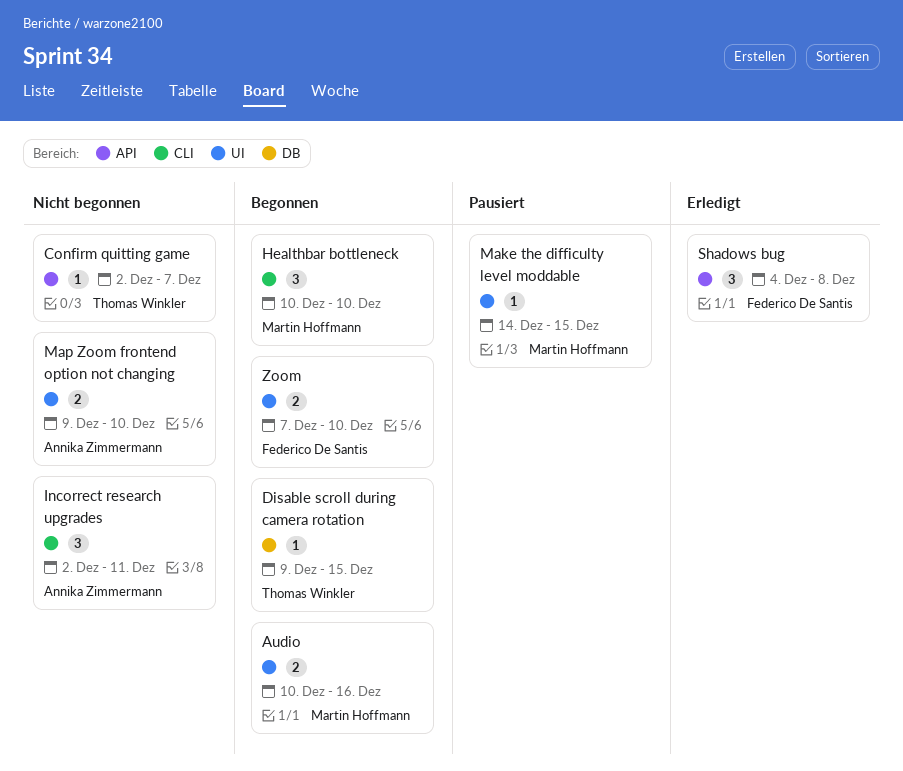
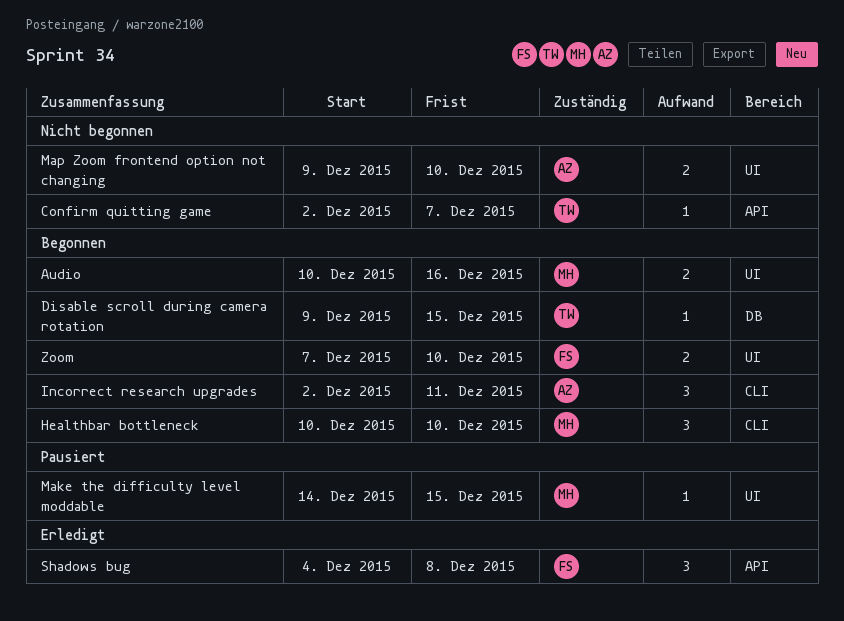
Incorrect research upgrades, status: Nicht begonnen -> Begonnen

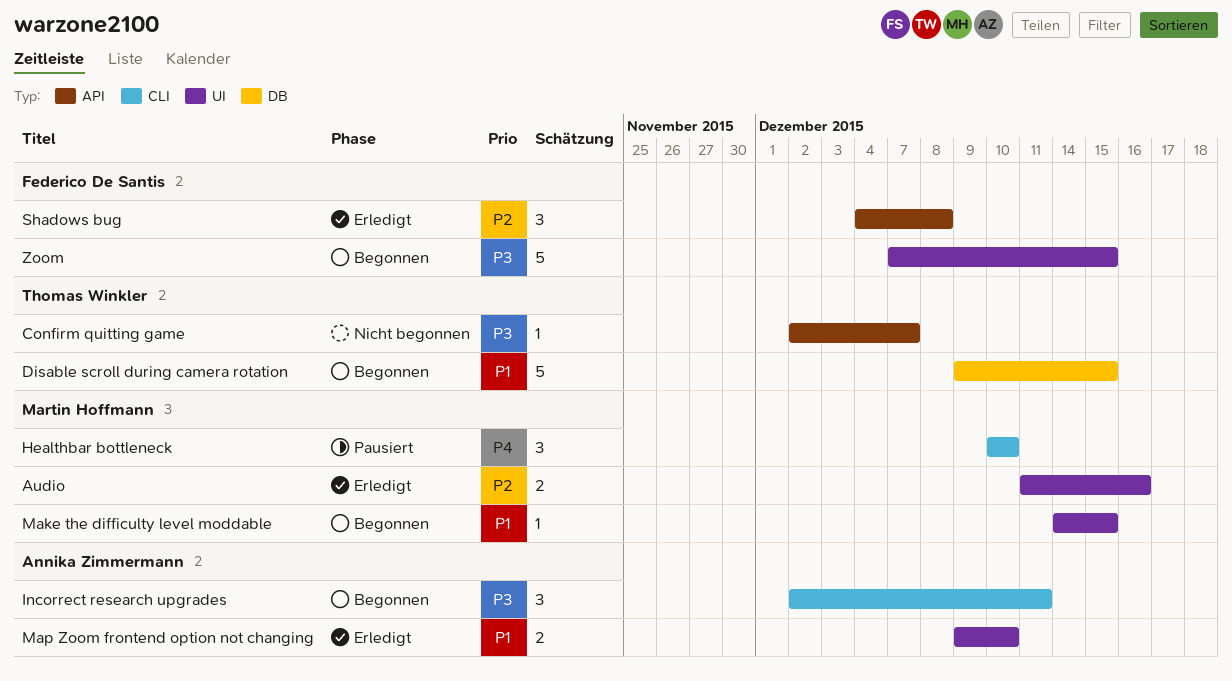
Audio, status: Begonnen -> Erledigt
Audio, start: Dec 10 -> Dec 11
Disable scroll during camera rotation, estimate: 1 -> 5
Healthbar bottleneck, status: Begonnen -> Pausiert
Make the difficulty level moddable, status: Pausiert -> Begonnen
Map Zoom frontend option not changing, status: Nicht begonnen -> Erledigt
Zoom, estimate: 2 -> 5
Zoom, due: Dec 10 -> Dec 15

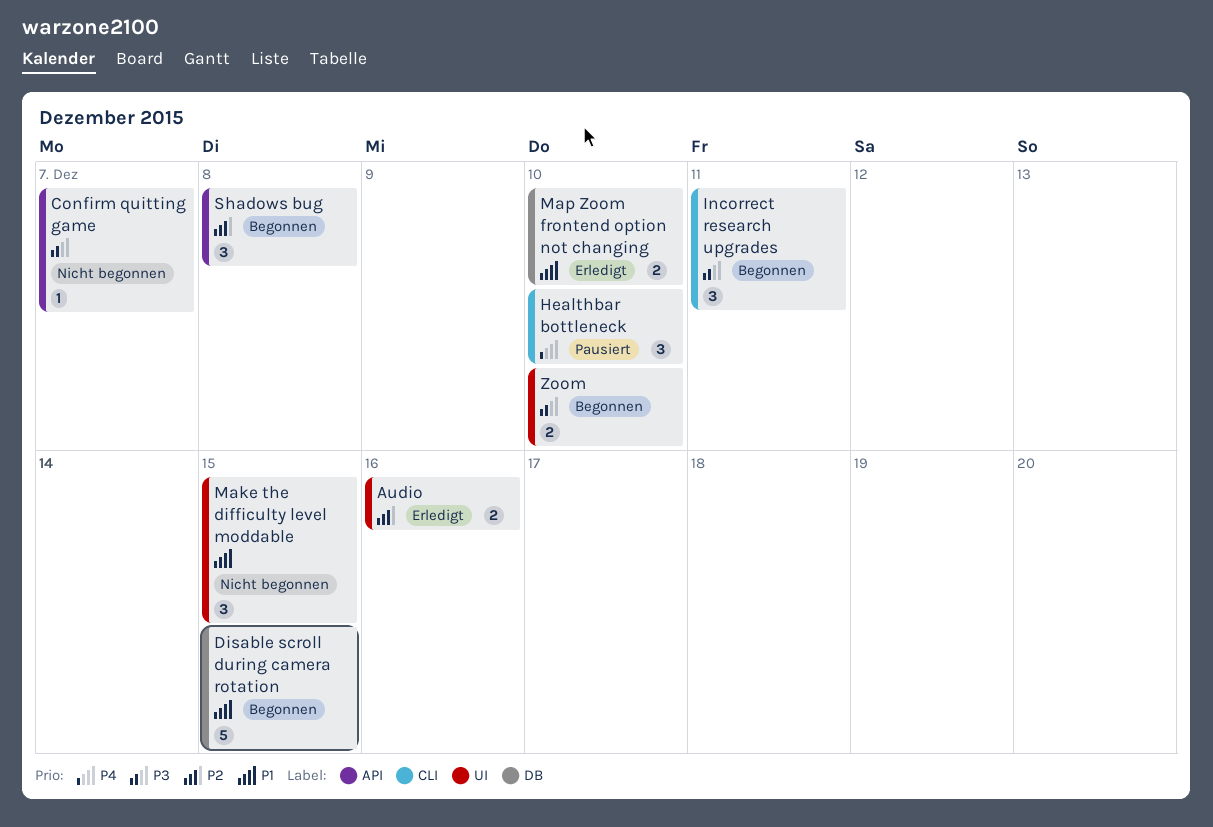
Make the difficulty level moddable, status: Begonnen -> Nicht begonnen
Make the difficulty level moddable, estimate: 1 -> 3
Map Zoom frontend option not changing, label: UI -> DB
Shadows bug, status: Erledigt -> Begonnen
Zoom, estimate: 5 -> 2
Zoom, due: Dec 15 -> Dec 10

